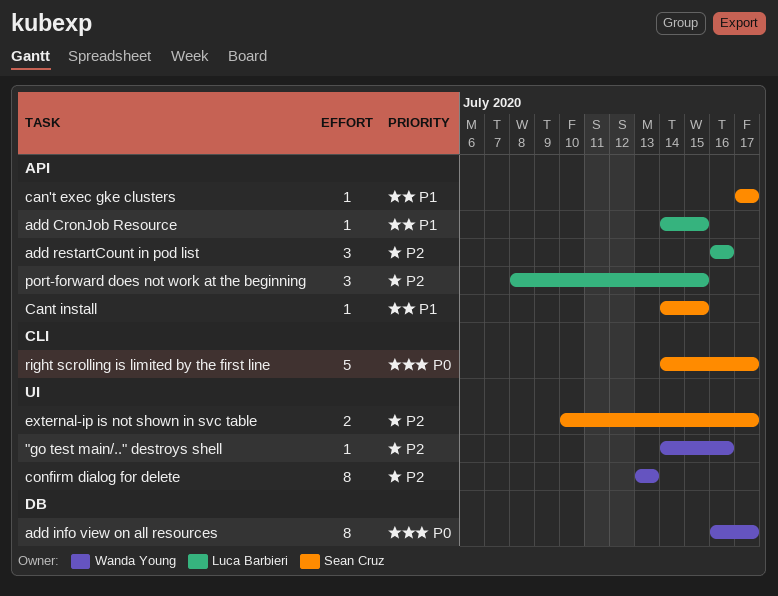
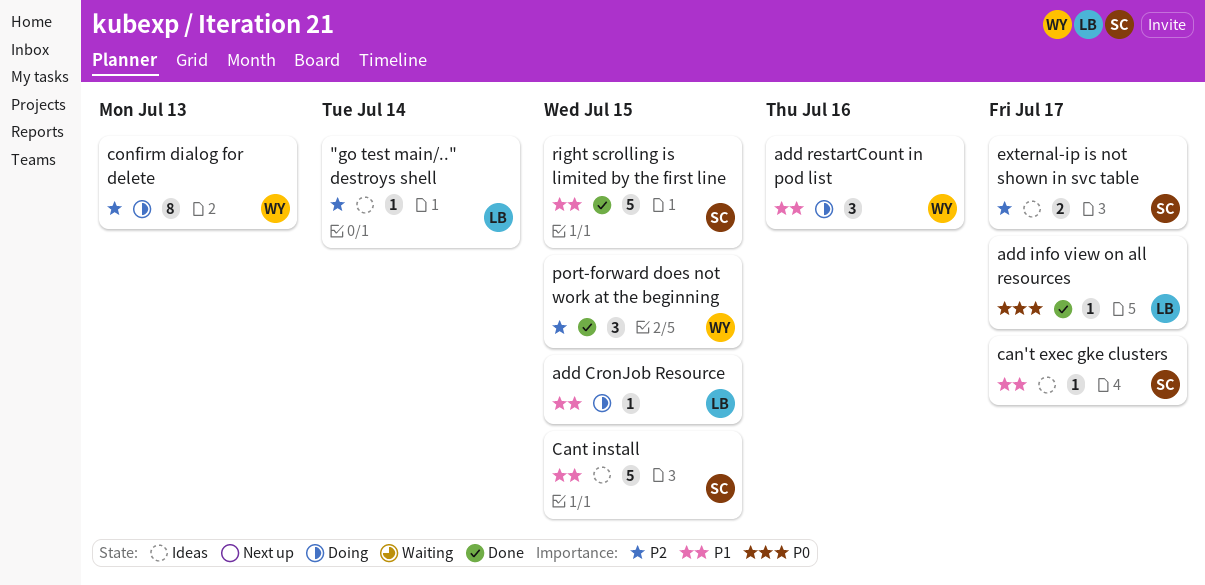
"go test main/.." destroys shell, owner: Wanda Young -> Luca Barbieri
"go test main/.." destroys shell, due: Jul 16 -> Jul 14
add info view on all resources, owner: Wanda Young -> Luca Barbieri
add info view on all resources, estimate: 8 -> 1
add restartCount in pod list, owner: Luca Barbieri -> Wanda Young
add restartCount in pod list, priority: P2 -> P1
Cant install, estimate: 1 -> 5
port-forward does not work at the beginning, owner: Luca Barbieri -> Wanda Young
right scrolling is limited by the first line, priority: P0 -> P1
right scrolling is limited by the first line, due: Jul 17 -> Jul 15

